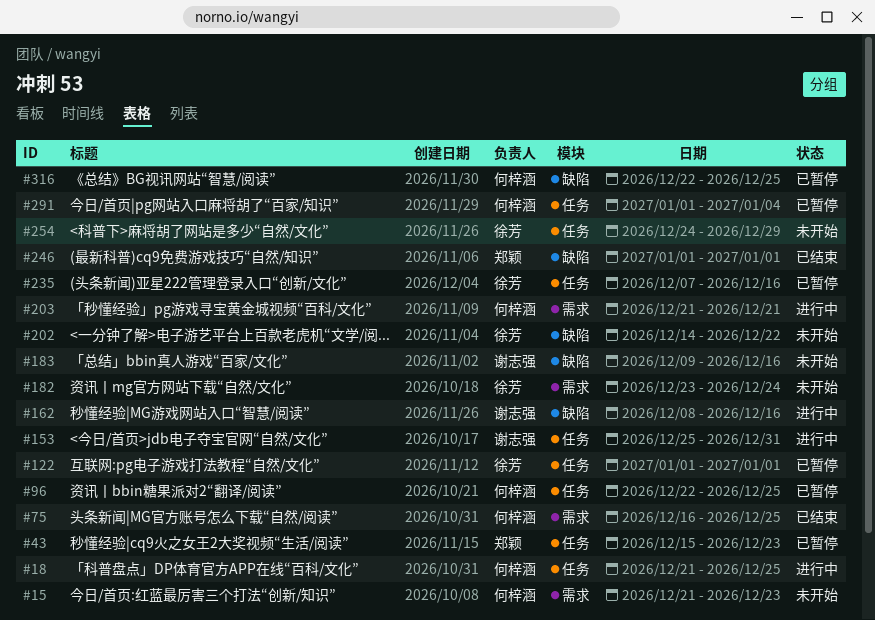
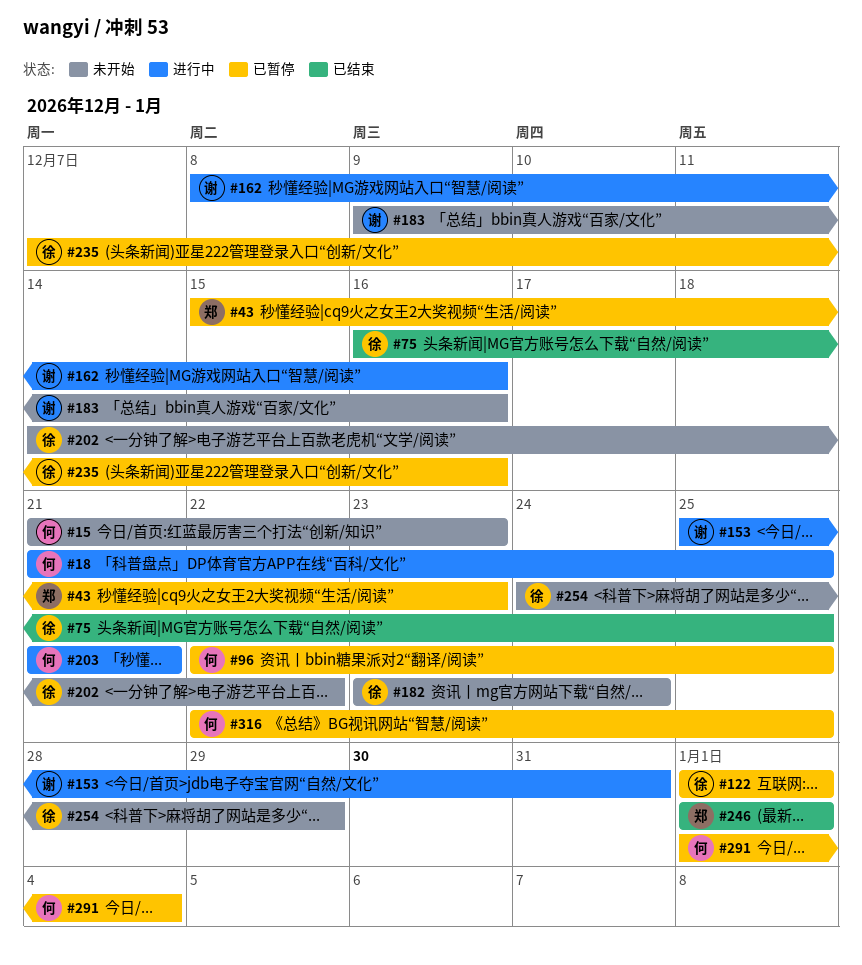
#75, owner: 何梓涵 -> 徐芳

